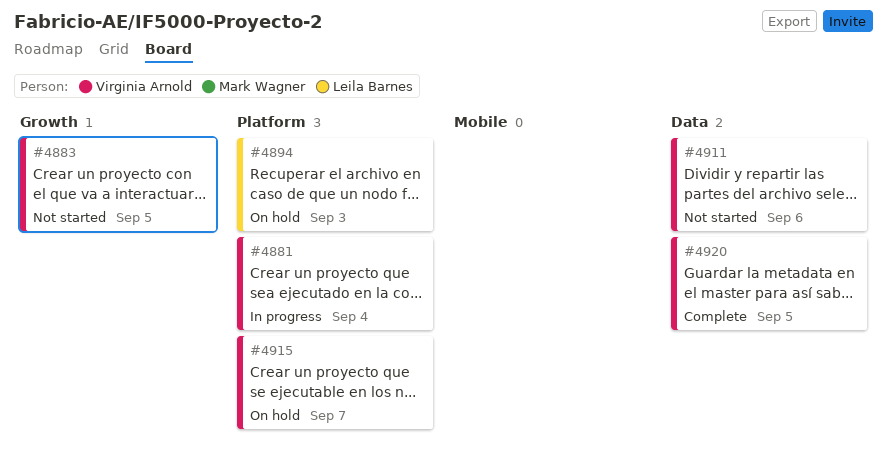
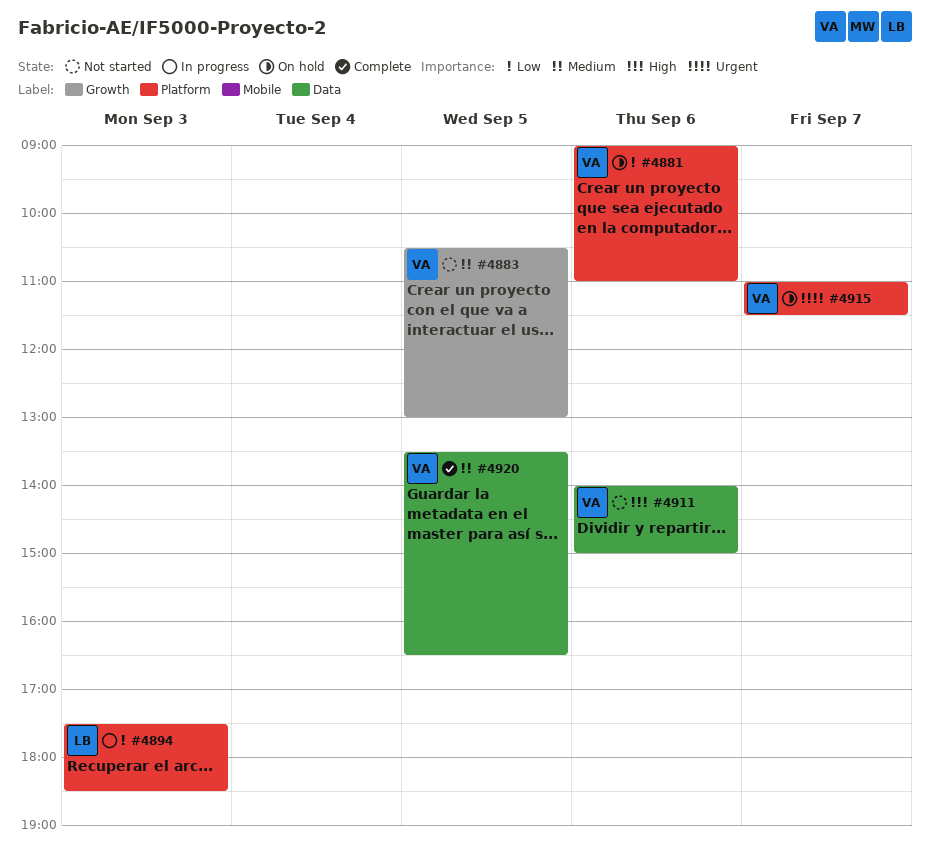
#4881, status: In progress -> On hold
#4881, day: Sep 4 -> Sep 6
#4894, status: On hold -> In progress

